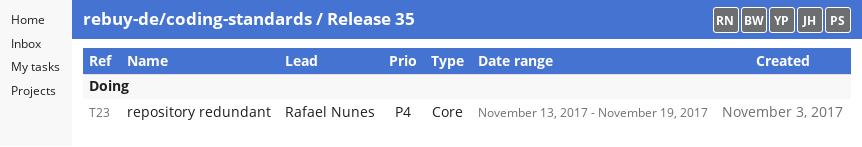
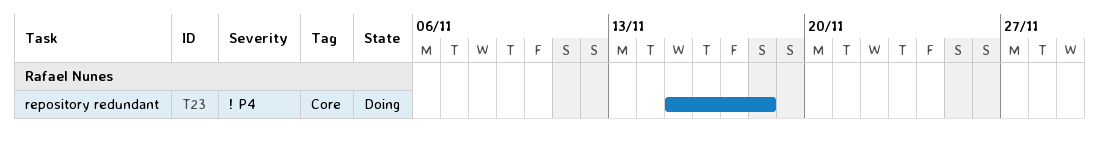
T23, start: Nov 13 -> Nov 15
T23, due: Nov 19 -> Nov 18

